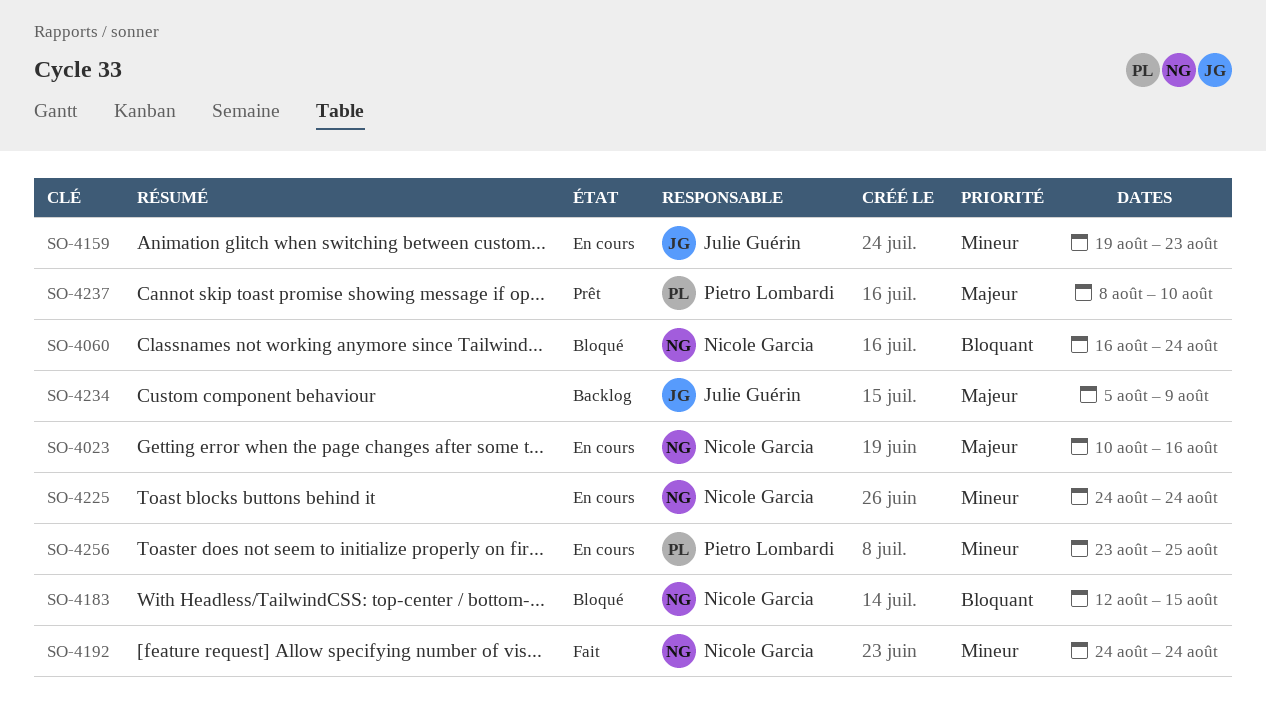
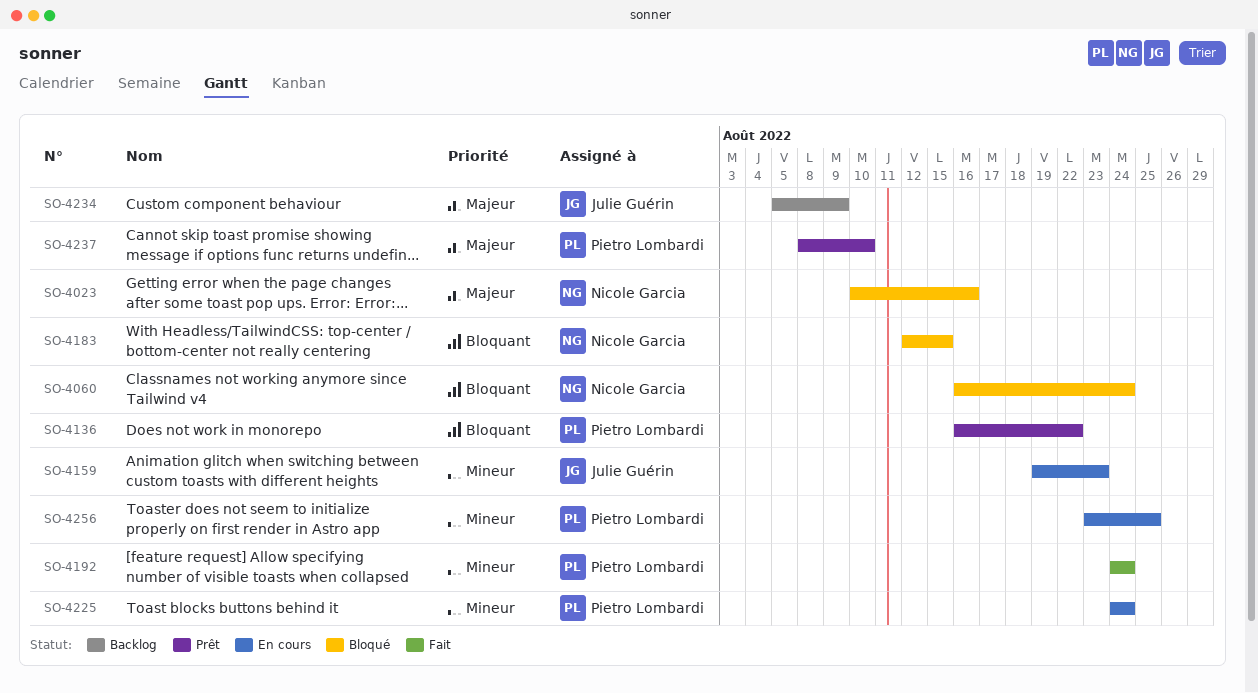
SO-4023, status: En cours -> Bloqué
SO-4136: none -> present
SO-4192, owner: Nicole Garcia -> Pietro Lombardi
SO-4225, owner: Nicole Garcia -> Pietro Lombardi

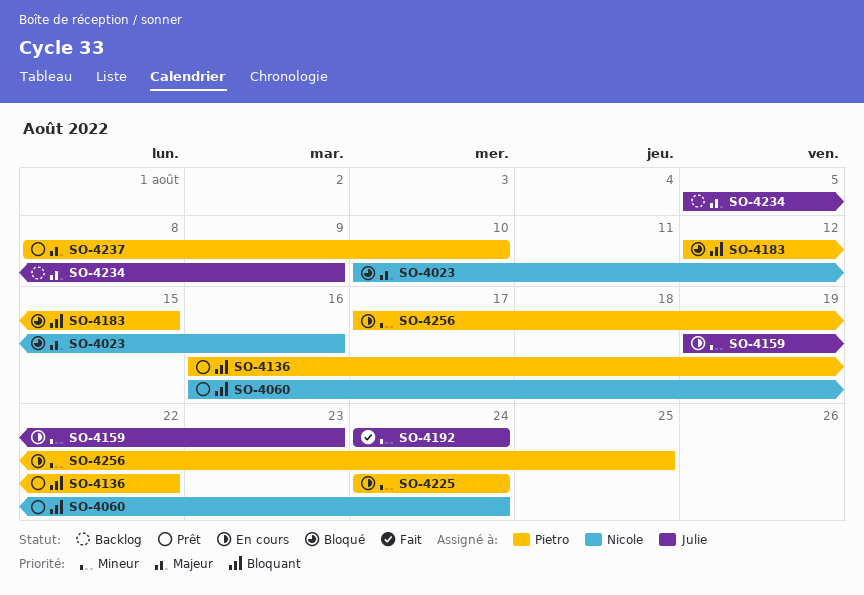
SO-4060, status: Bloqué -> Prêt
SO-4183, owner: Nicole Garcia -> Pietro Lombardi
SO-4192, owner: Pietro Lombardi -> Julie Guérin
SO-4256, start: Aug 23 -> Aug 17

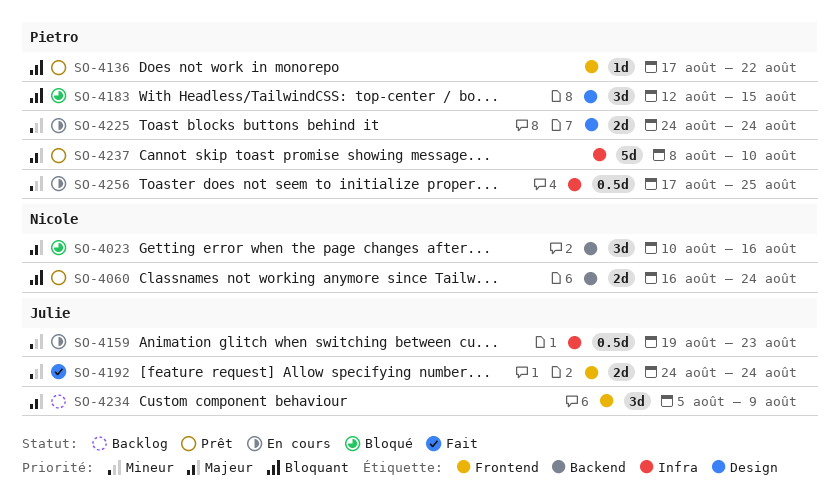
SO-4136, start: Aug 16 -> Aug 17

